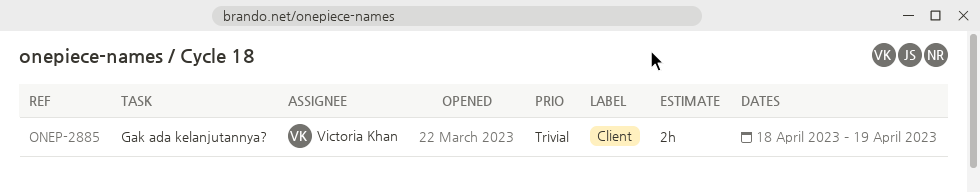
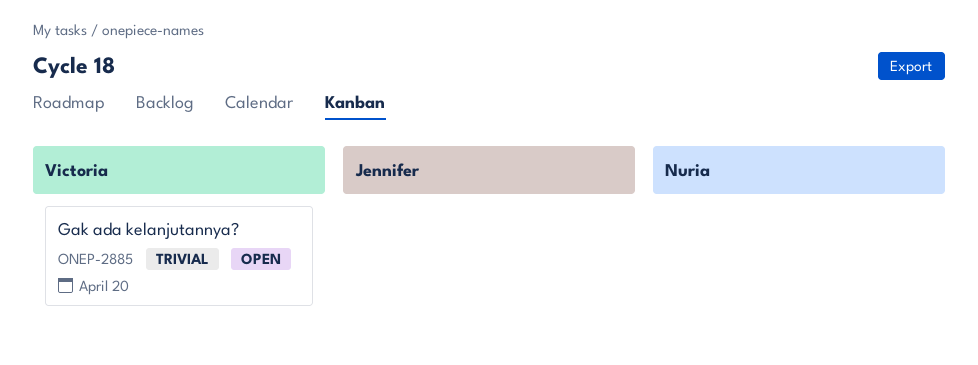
ONEP-2885, due: Apr 19 -> Apr 20

